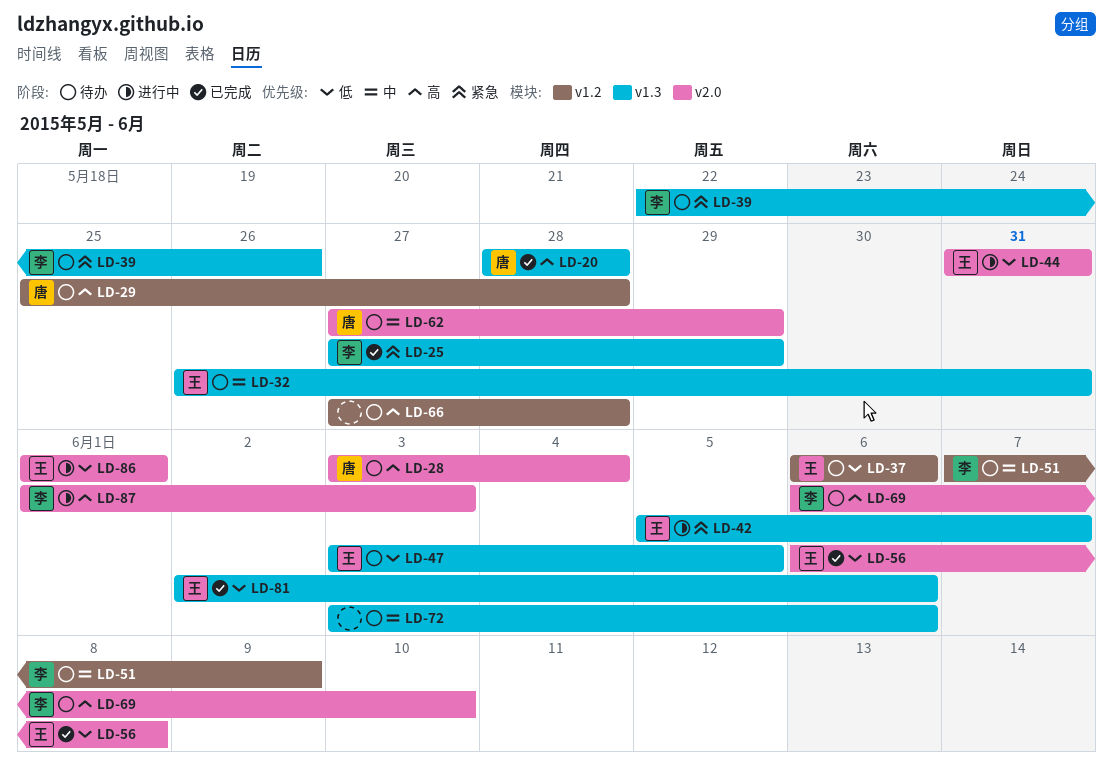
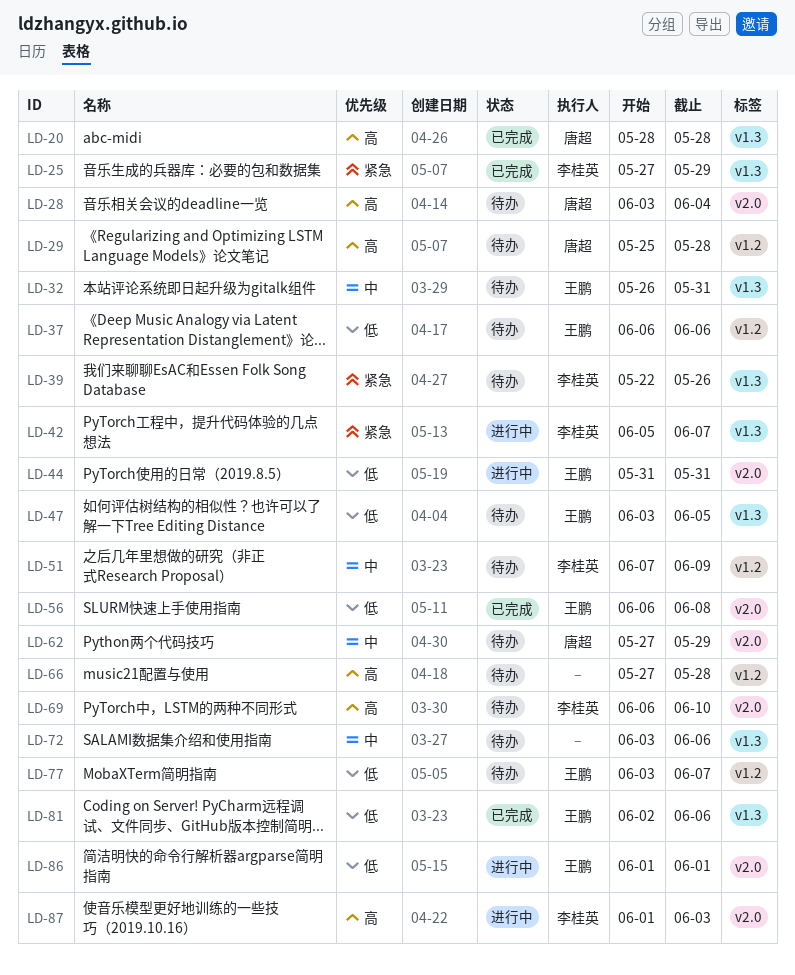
LD-42, owner: 王鹏 -> 李桂英
LD-77: none -> present

